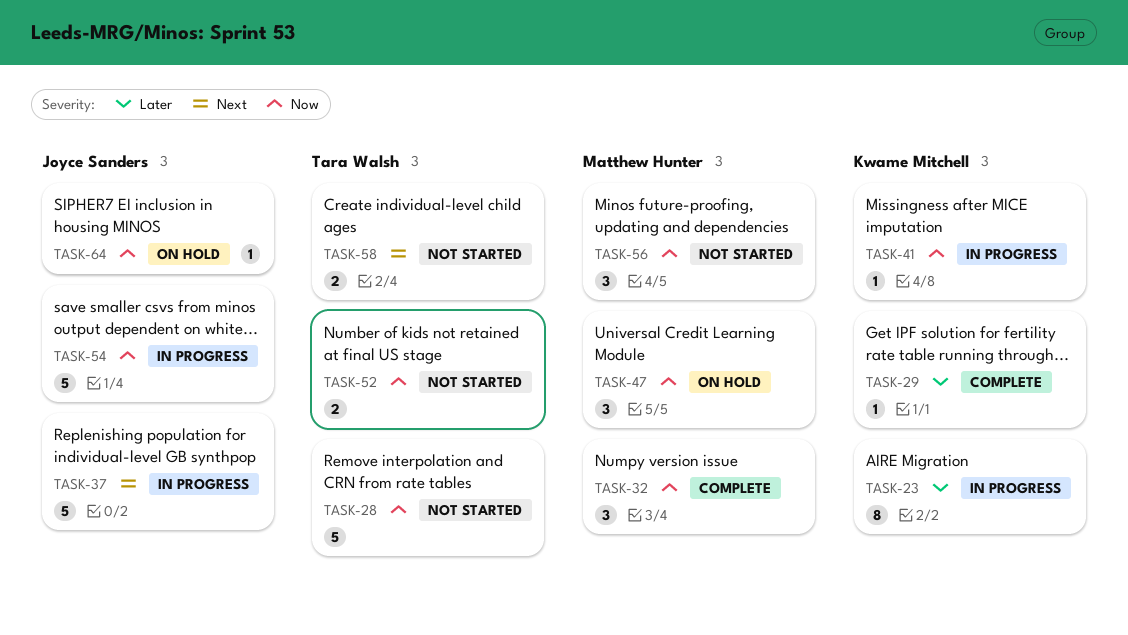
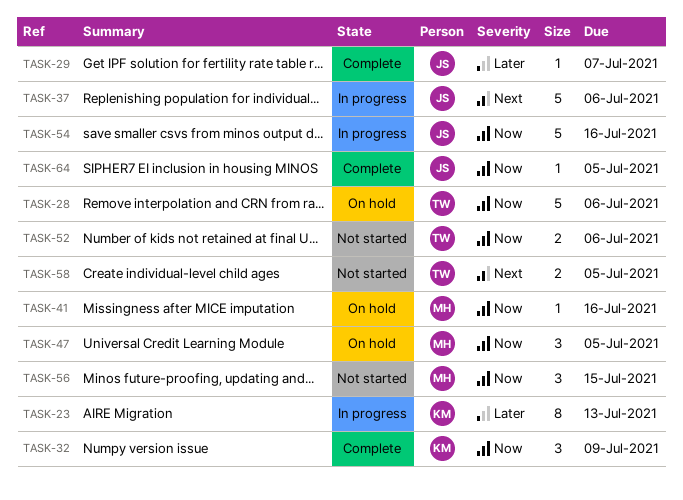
TASK-28, status: Not started -> On hold
TASK-29, owner: Kwame Mitchell -> Joyce Sanders
TASK-32, owner: Matthew Hunter -> Kwame Mitchell
TASK-41, status: In progress -> On hold
TASK-41, owner: Kwame Mitchell -> Matthew Hunter
TASK-64, status: On hold -> Complete

